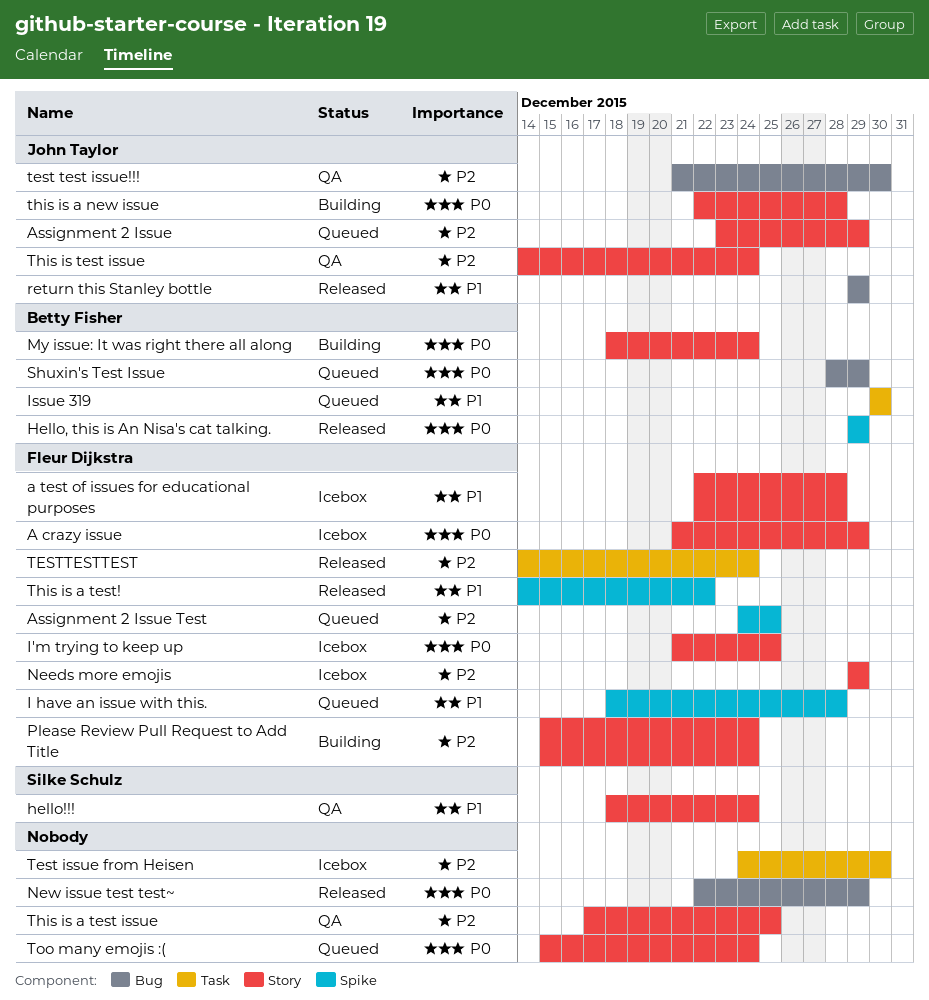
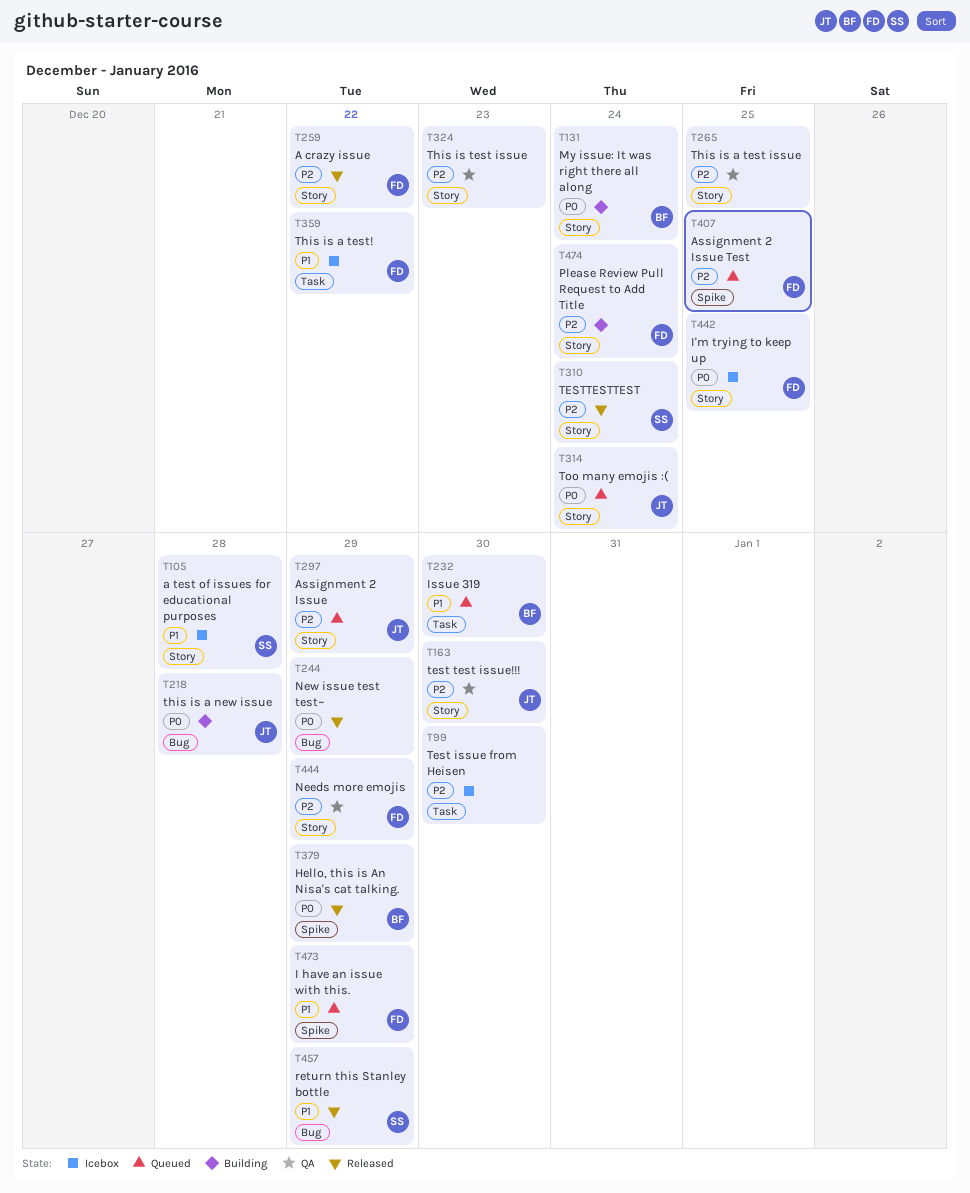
A crazy issue, status: Icebox -> Released
A crazy issue, priority: P0 -> P2
A crazy issue, due: Dec 29 -> Dec 22
a test of issues for educational purposes, owner: Fleur Dijkstra -> Silke Schulz
hello!!!: present -> none
I have an issue with this., due: Dec 28 -> Dec 29
Needs more emojis, status: Icebox -> QA
return this Stanley bottle, owner: John Taylor -> Silke Schulz
Shuxin's Test Issue: present -> none
test test issue!!!, label: Bug -> Story
TESTTESTTEST, owner: Fleur Dijkstra -> Silke Schulz
TESTTESTTEST, label: Task -> Story
this is a new issue, label: Story -> Bug
This is a test!, status: Released -> Icebox
This is a test!, label: Spike -> Task
This is test issue, owner: John Taylor -> none
This is test issue, due: Dec 24 -> Dec 23
Too many emojis :(, owner: none -> John Taylor

